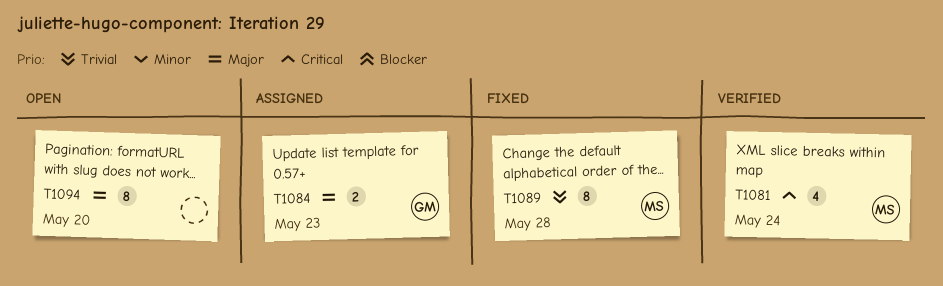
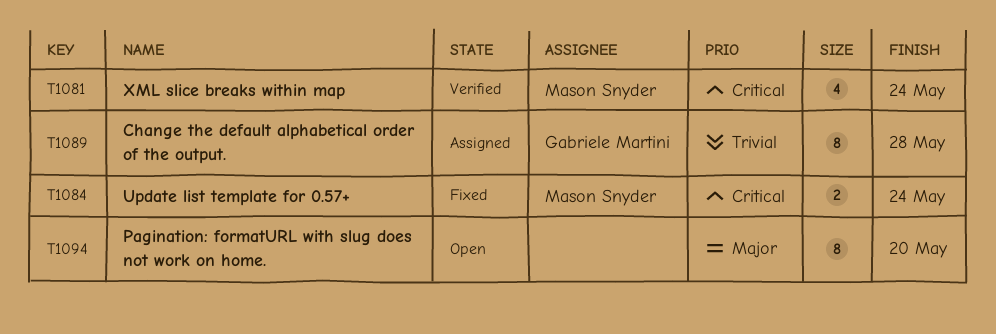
T1084, status: Assigned -> Fixed
T1084, owner: Gabriele Martini -> Mason Snyder
T1084, priority: Major -> Critical
T1084, due: May 23 -> May 24
T1089, status: Fixed -> Assigned
T1089, owner: Mason Snyder -> Gabriele Martini

